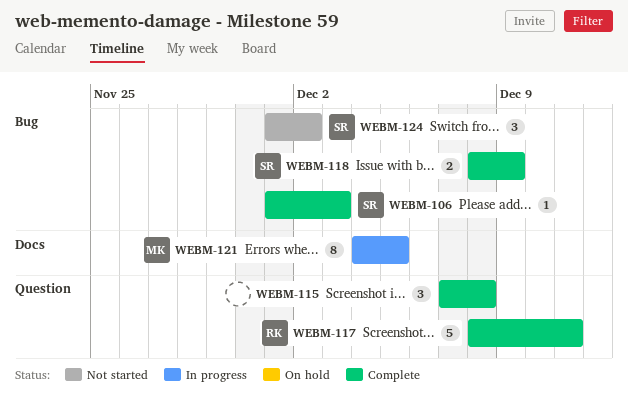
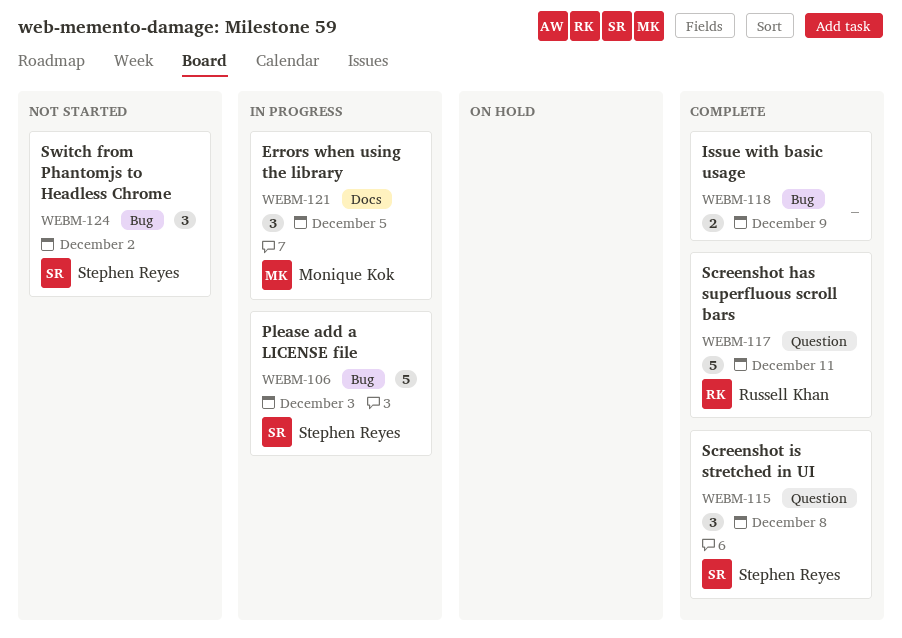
WEBM-106, status: Complete -> In progress
WEBM-106, estimate: 1 -> 5
WEBM-115, owner: none -> Stephen Reyes
WEBM-118, owner: Stephen Reyes -> none
WEBM-121, estimate: 8 -> 3

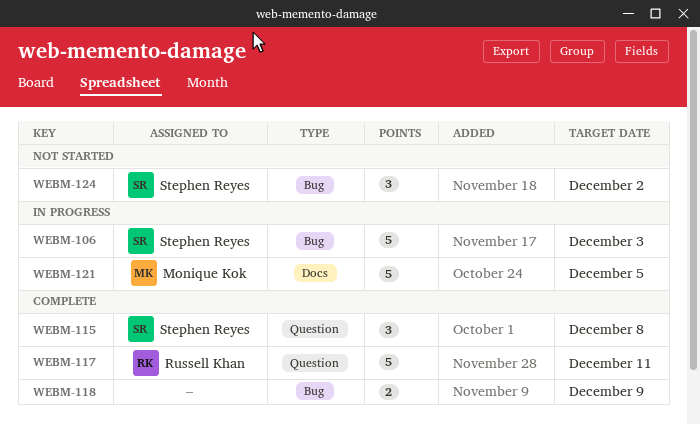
WEBM-121, estimate: 3 -> 5

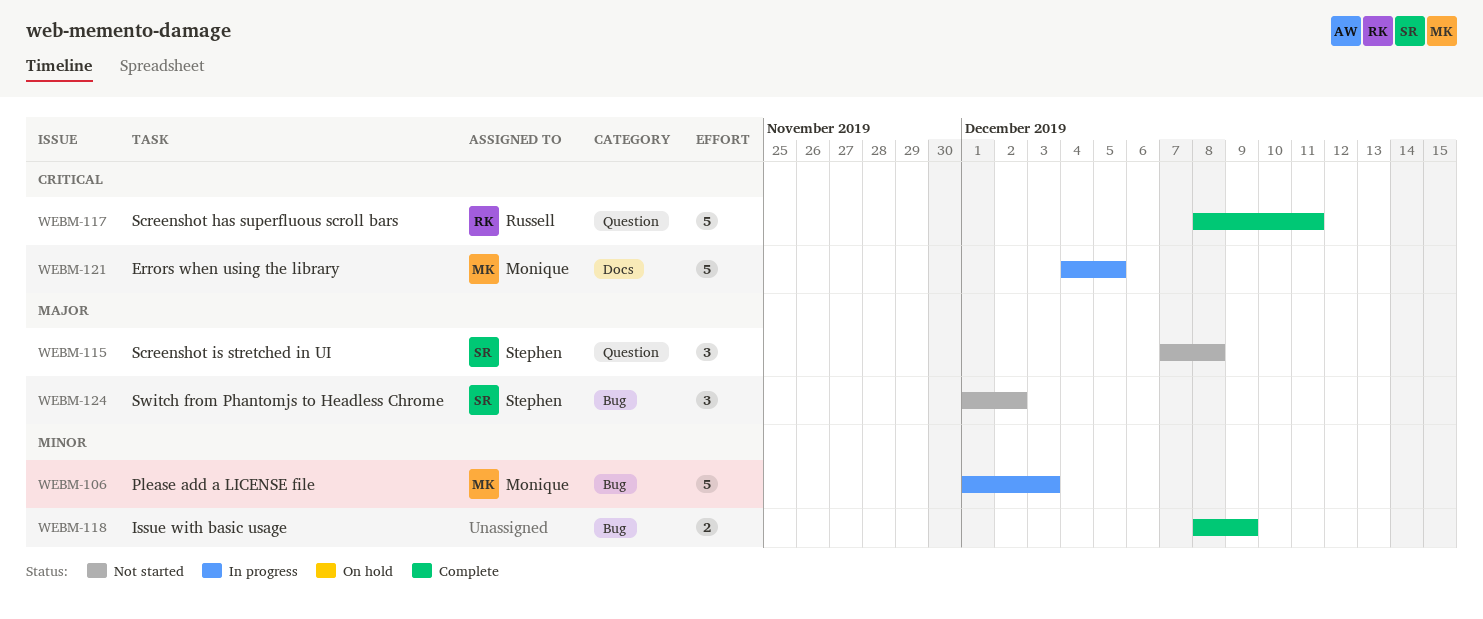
WEBM-106, owner: Stephen Reyes -> Monique Kok
WEBM-115, status: Complete -> Not started

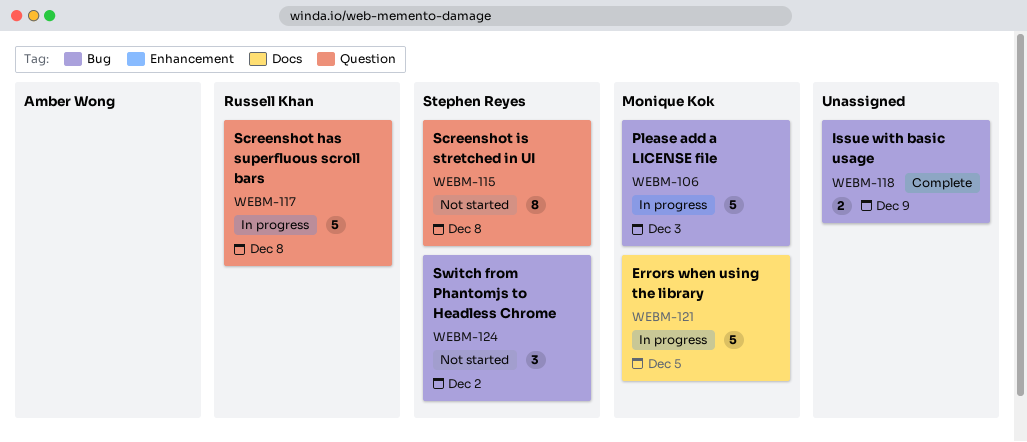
WEBM-115, estimate: 3 -> 8
WEBM-117, status: Complete -> In progress
WEBM-117, due: Dec 11 -> Dec 8

